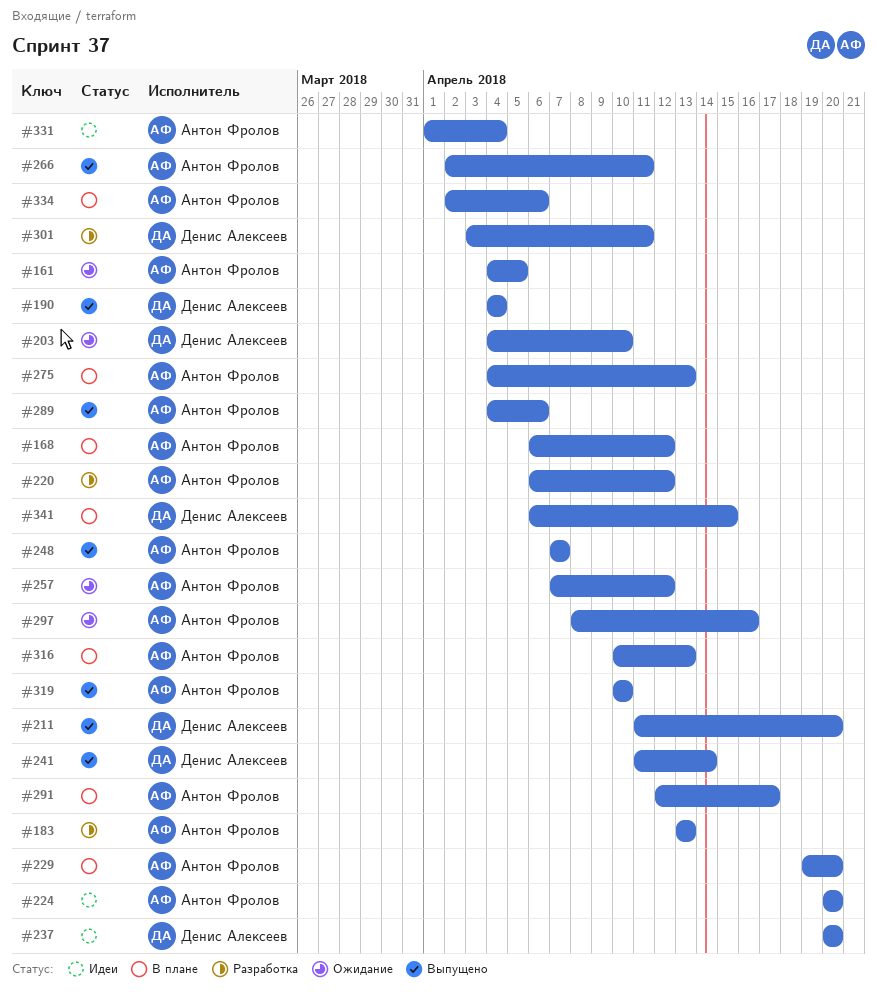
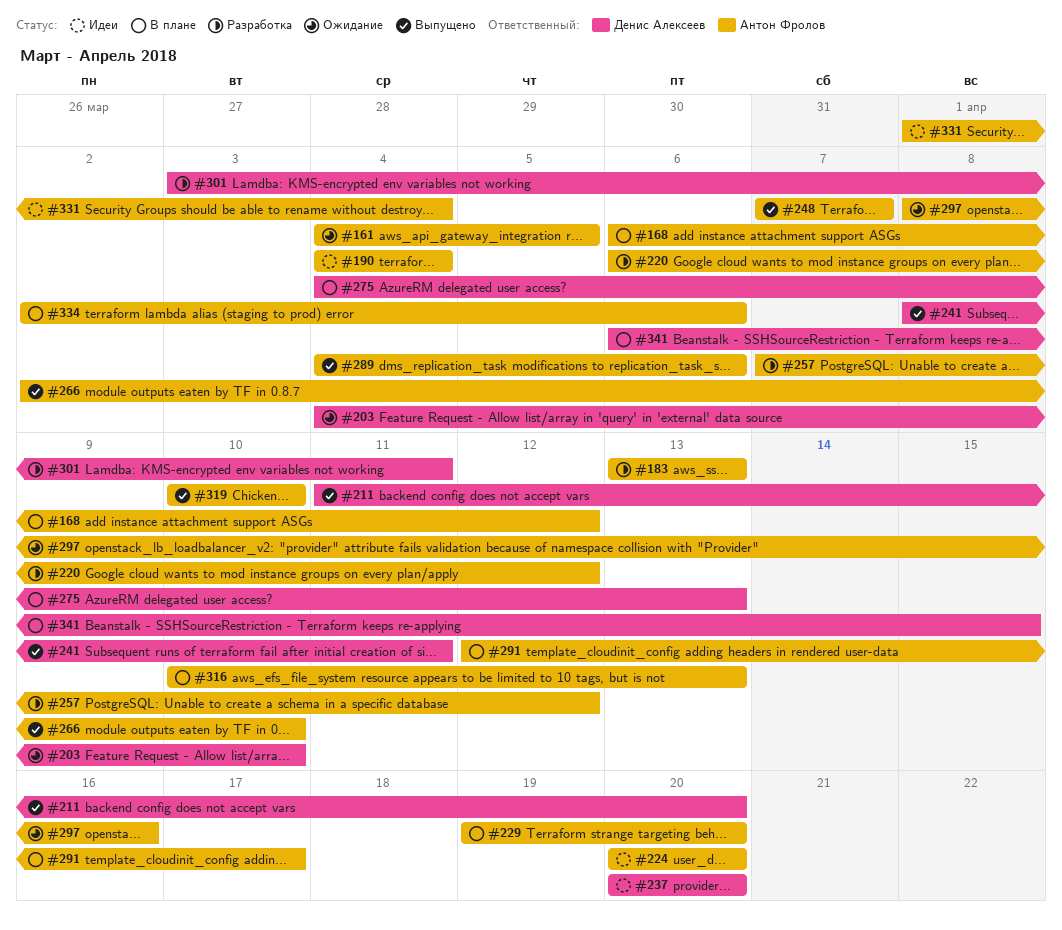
#190, status: Выпущено -> Идеи
#190, owner: Денис Алексеев -> Антон Фролов
#241, start: Apr 11 -> Apr 8
#241, due: Apr 14 -> Apr 11
#257, status: Ожидание -> Разработка
#266, due: Apr 11 -> Apr 10
#275, owner: Антон Фролов -> Денис Алексеев

